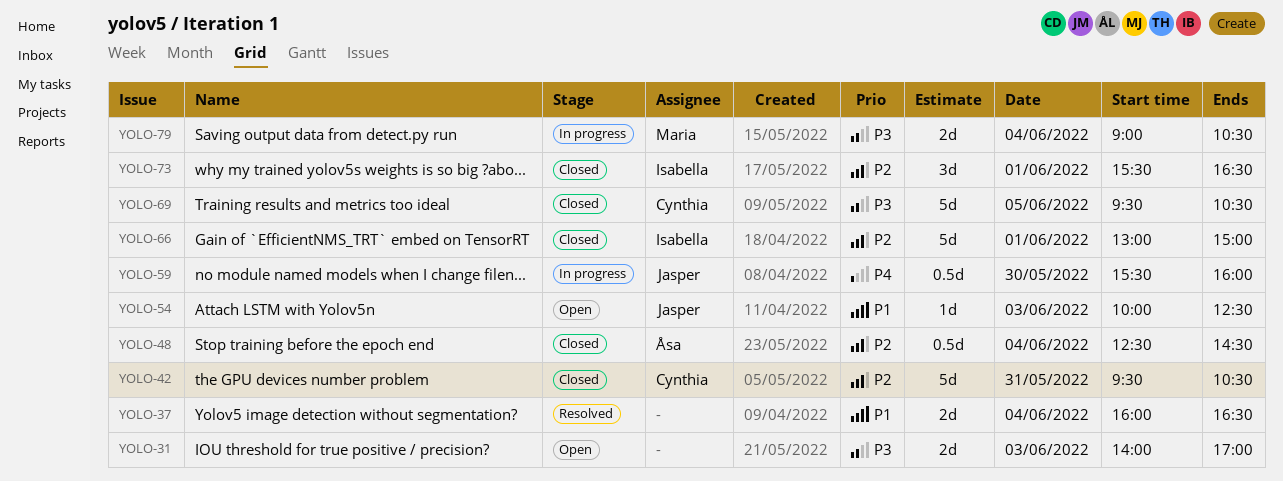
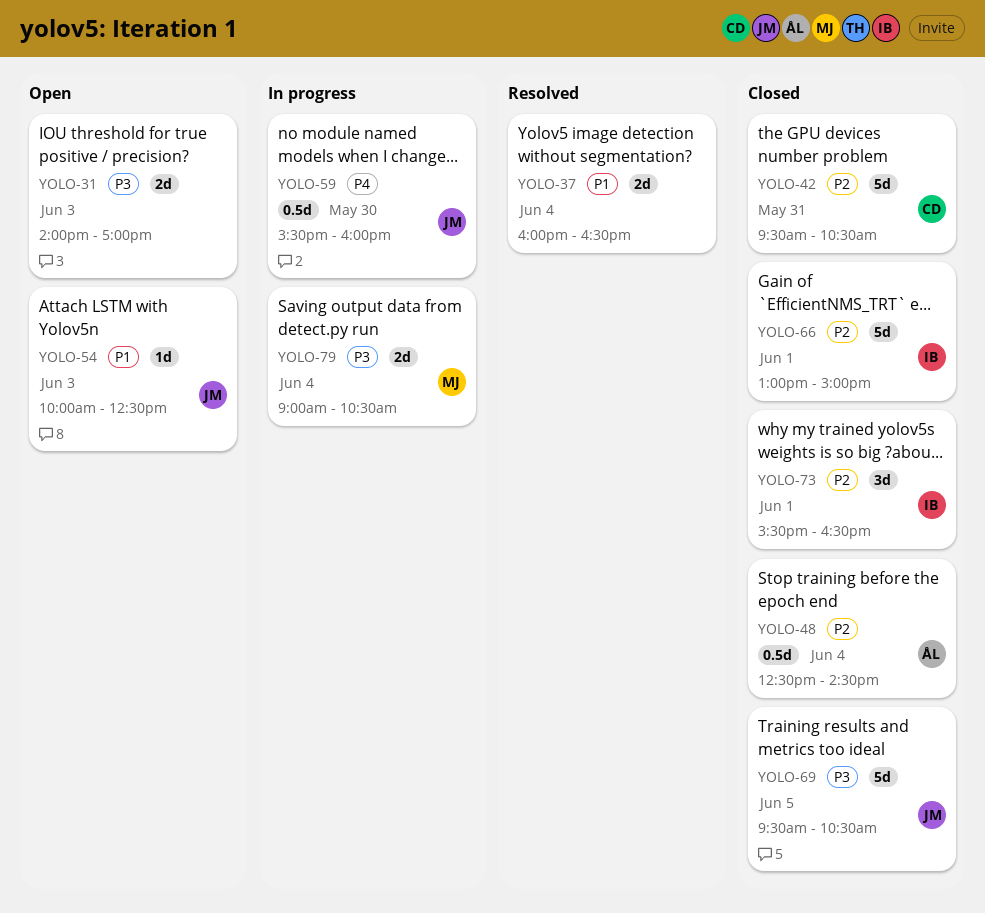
YOLO-69, owner: Cynthia -> Jasper

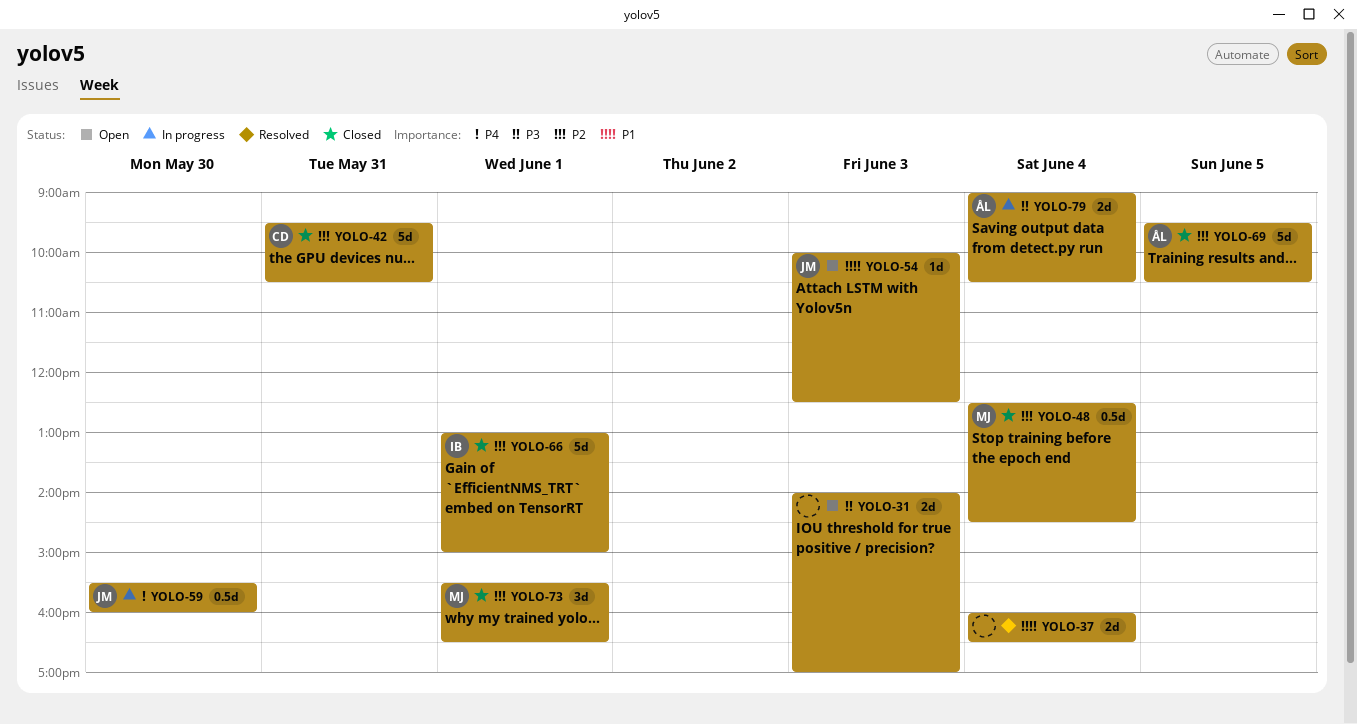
YOLO-48, owner: ÅL -> MJ
YOLO-69, owner: JM -> ÅL
YOLO-69, priority: P3 -> P2
YOLO-73, owner: IB -> MJ
YOLO-79, owner: MJ -> ÅL

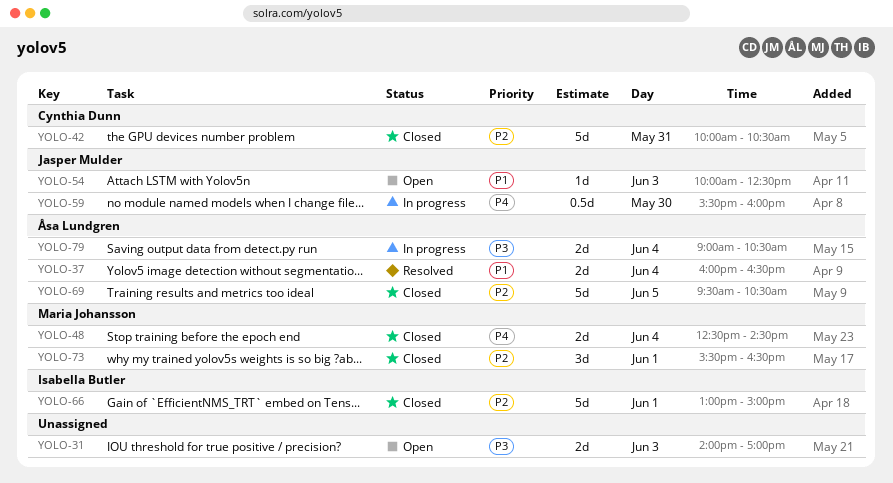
YOLO-37, owner: none -> Åsa Lundgren
YOLO-42, begins: 09:30 -> 10:00
YOLO-48, priority: P2 -> P4
YOLO-48, estimate: 0.5d -> 2d

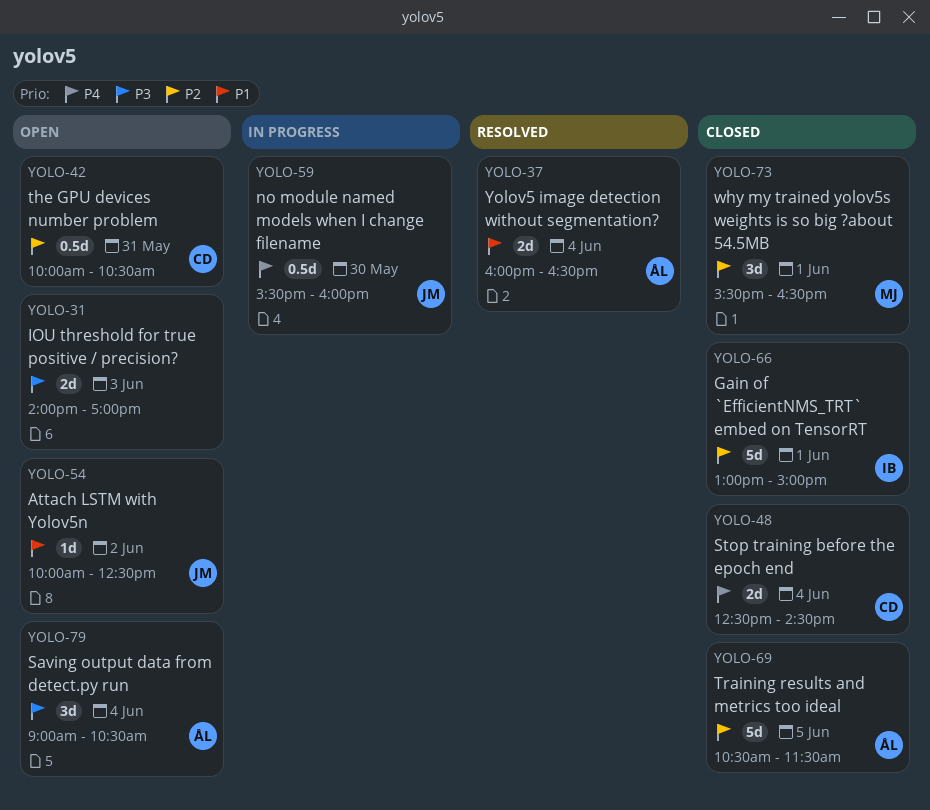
YOLO-42, status: Closed -> Open
YOLO-42, estimate: 5d -> 0.5d
YOLO-48, owner: Maria Johansson -> Cynthia Dunn
YOLO-54, day: Jun 3 -> Jun 2
YOLO-69, begins: 09:30 -> 10:30
YOLO-69, ends: 10:30 -> 11:30
YOLO-79, status: In progress -> Open
YOLO-79, estimate: 2d -> 3d

